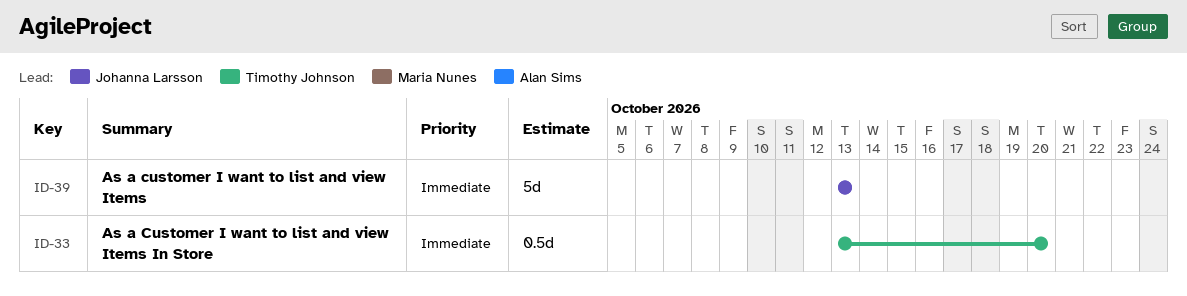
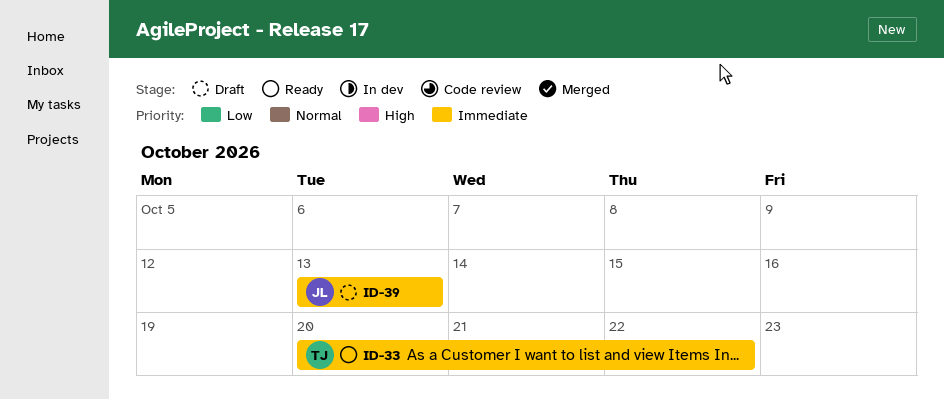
ID-33, start: Oct 13 -> Oct 20
ID-33, due: Oct 20 -> Oct 22

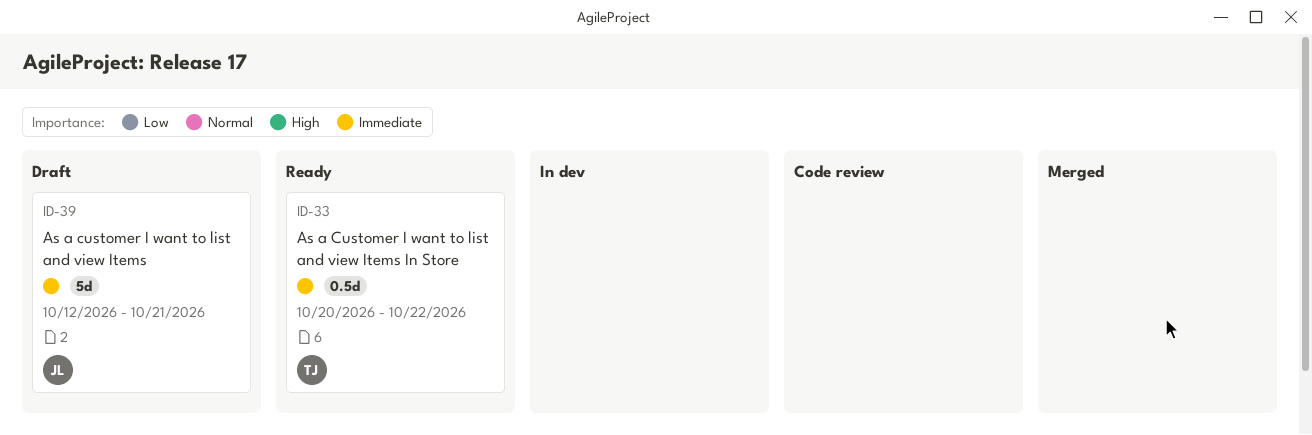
ID-39, start: Oct 13 -> Oct 12
ID-39, due: Oct 13 -> Oct 21

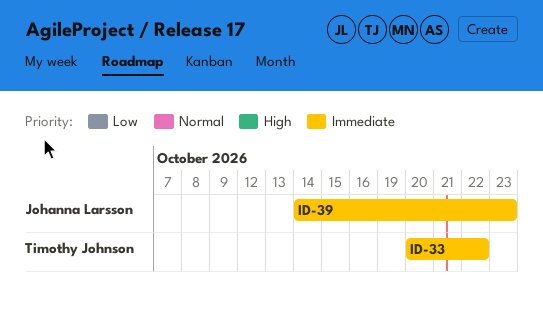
ID-39, start: Oct 12 -> Oct 14
ID-39, due: Oct 21 -> Oct 23

